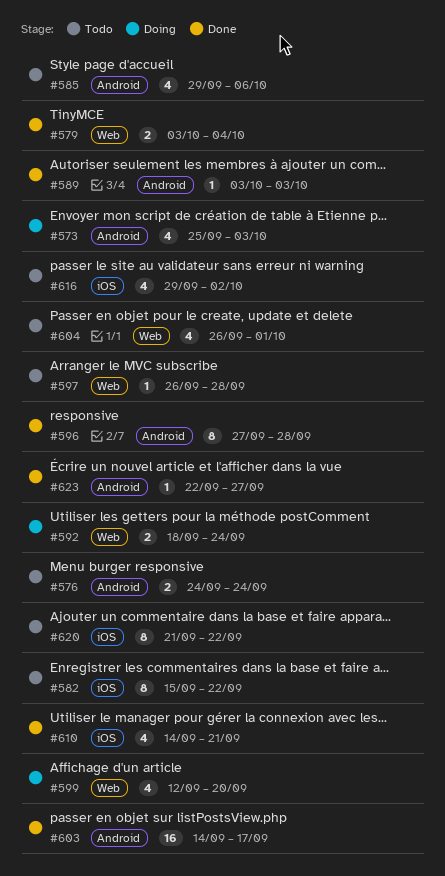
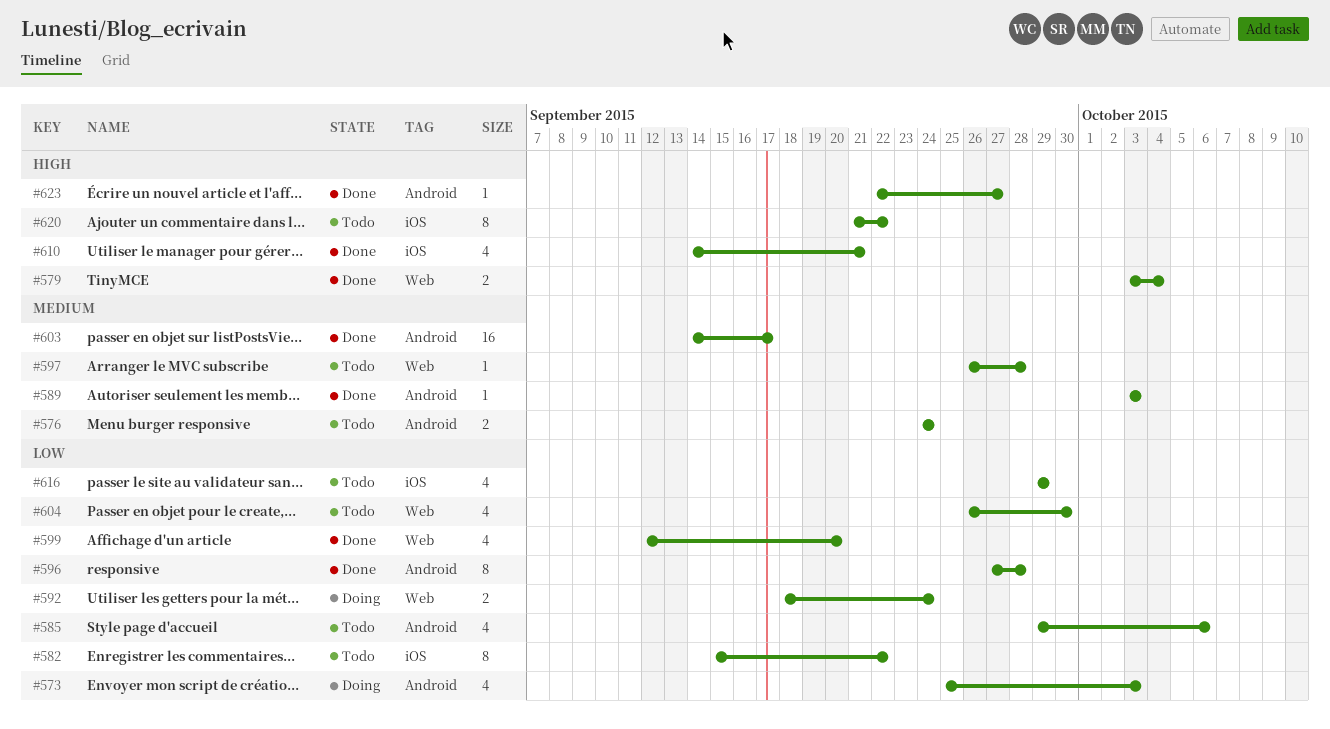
#599, status: Doing -> Done
#604, due: Oct 1 -> Sep 30
#616, due: Oct 2 -> Sep 29

